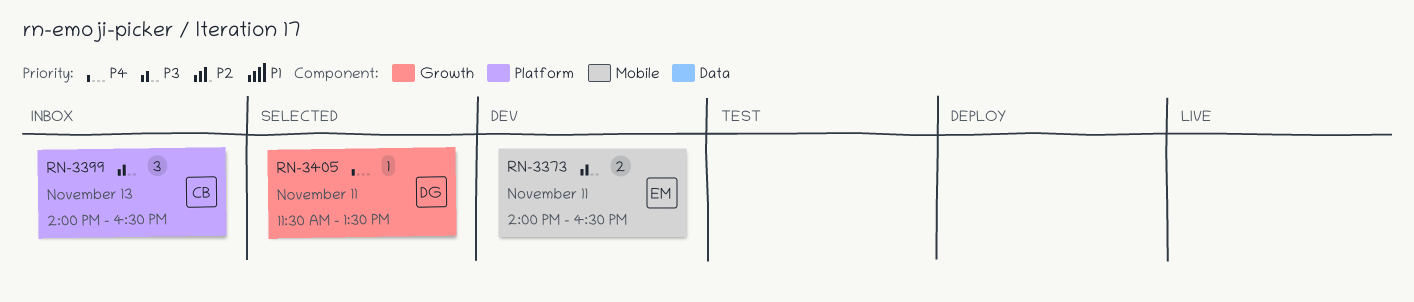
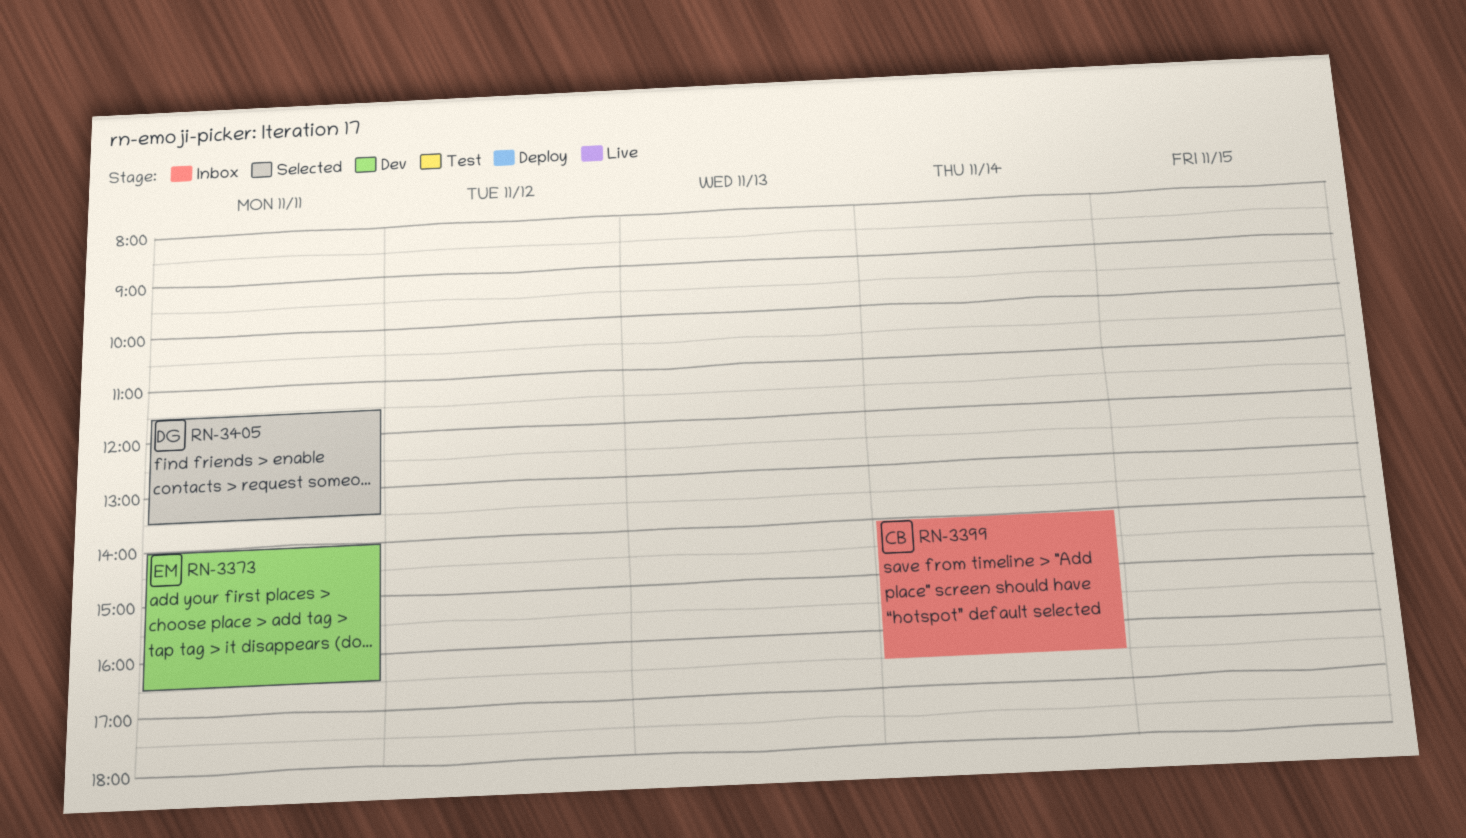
RN-3399, day: Nov 13 -> Nov 14

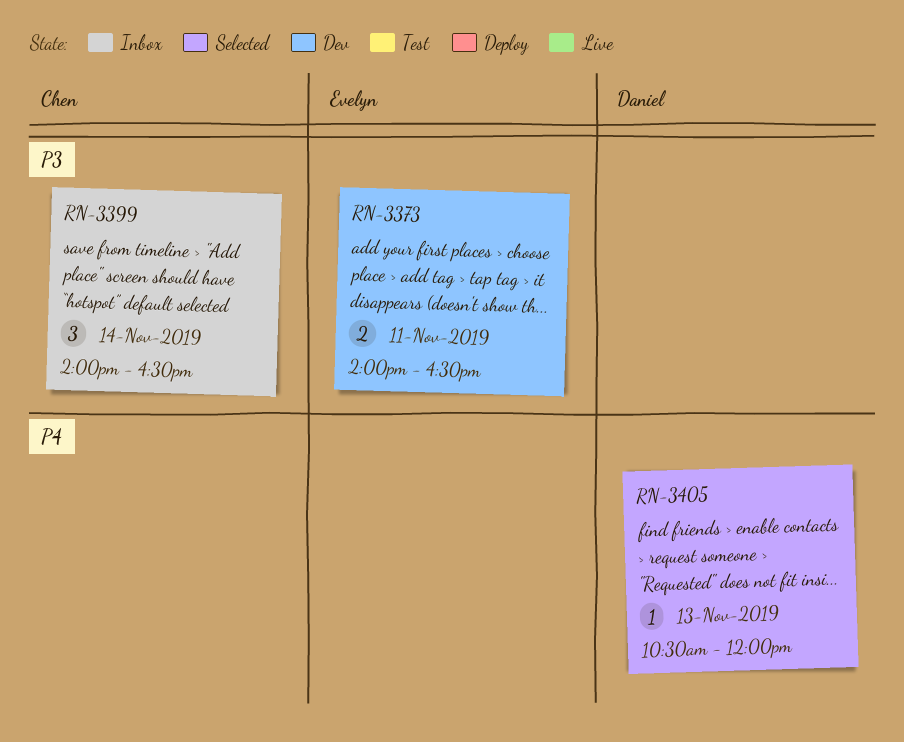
RN-3405, day: Nov 11 -> Nov 13
RN-3405, begins: 11:30 -> 10:30
RN-3405, ends: 13:30 -> 12:00

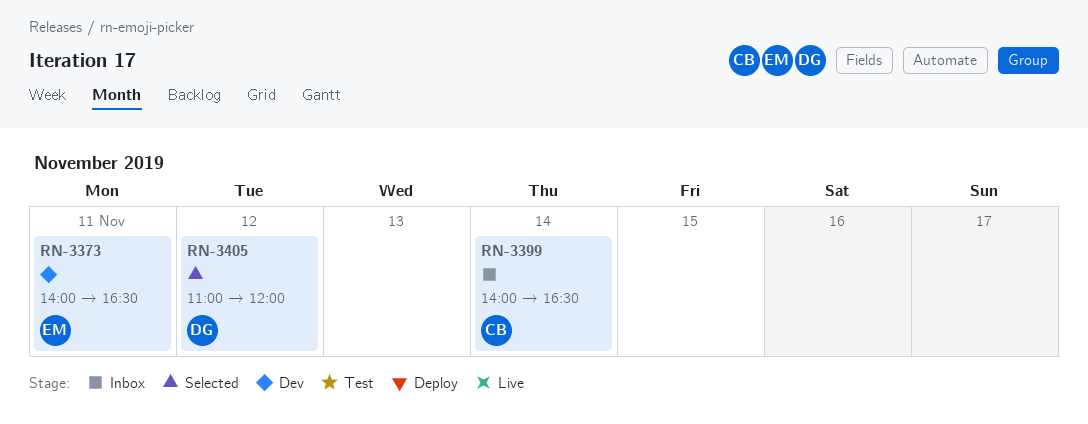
RN-3405, day: Nov 13 -> Nov 12
RN-3405, begins: 10:30 -> 11:00

